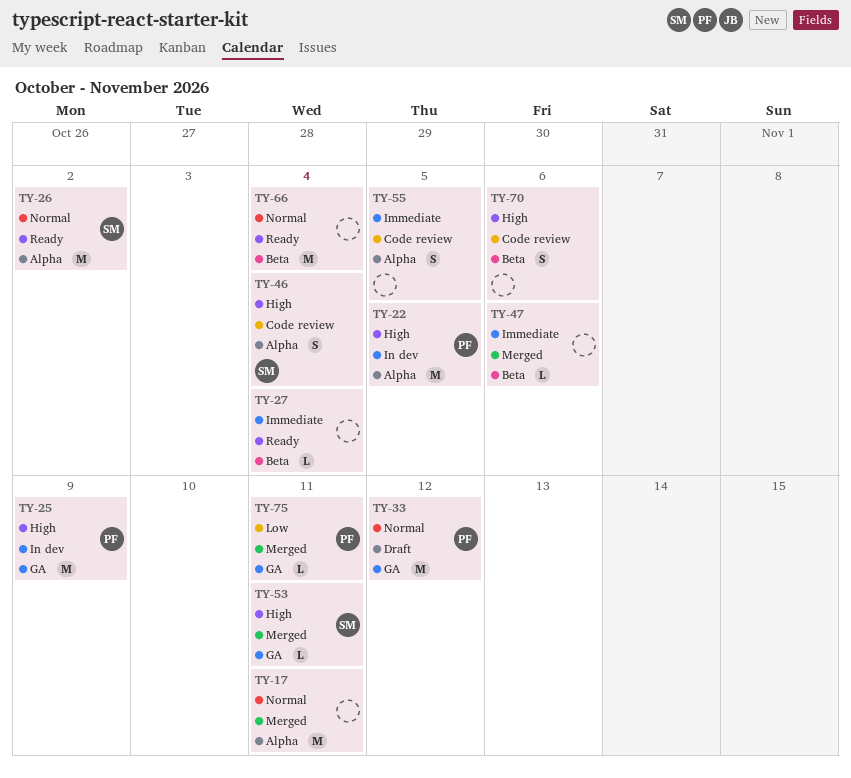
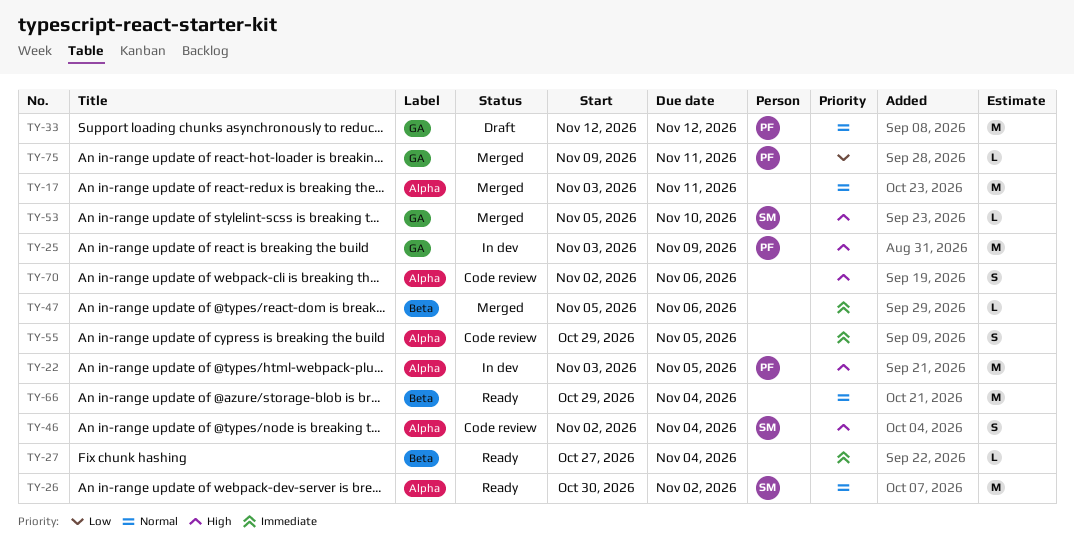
TY-53, due: Nov 11 -> Nov 10
TY-70, label: Beta -> Alpha

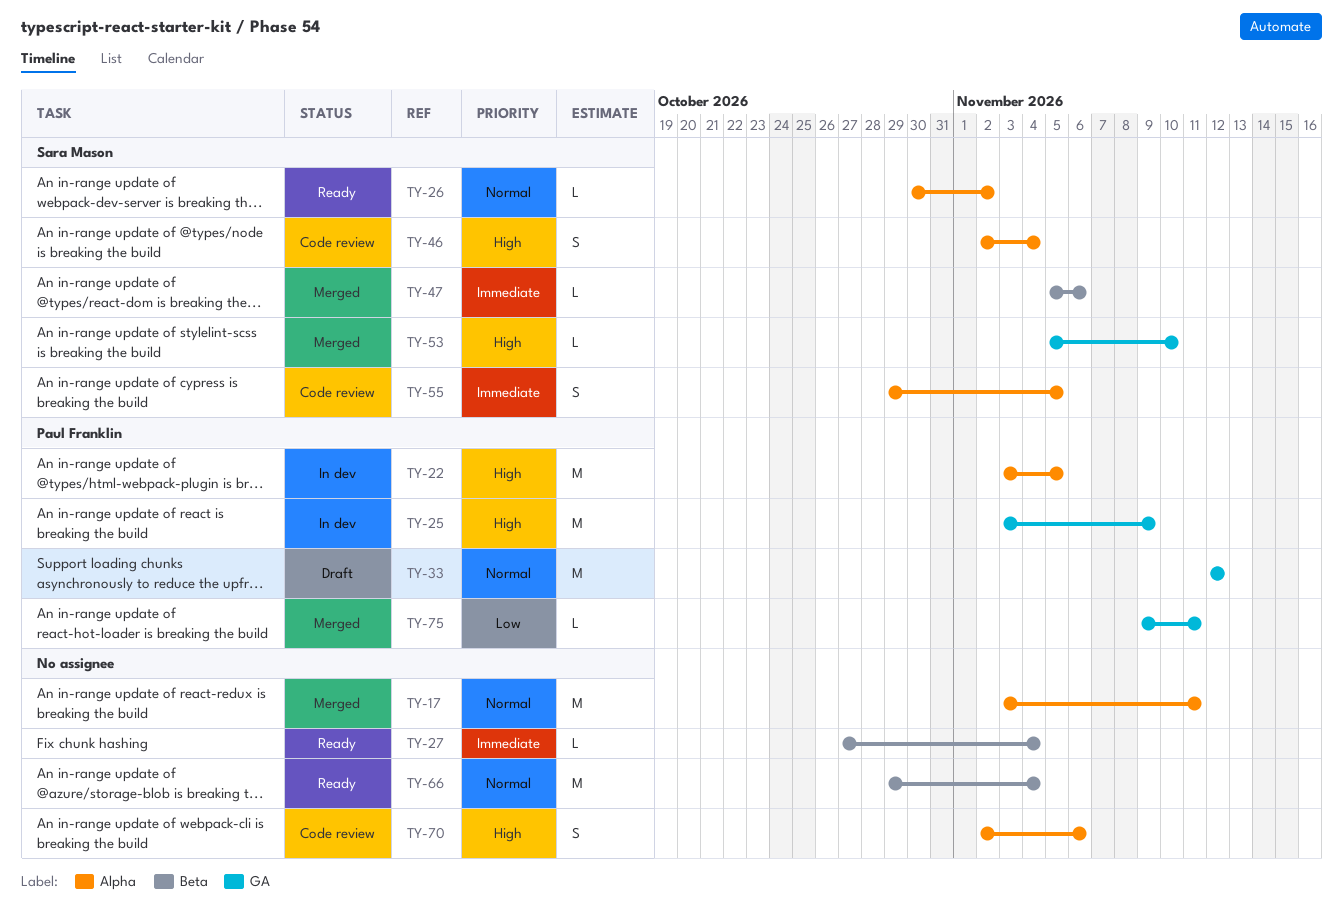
TY-26, estimate: M -> L
TY-47, owner: none -> Sara Mason
TY-55, owner: none -> Sara Mason

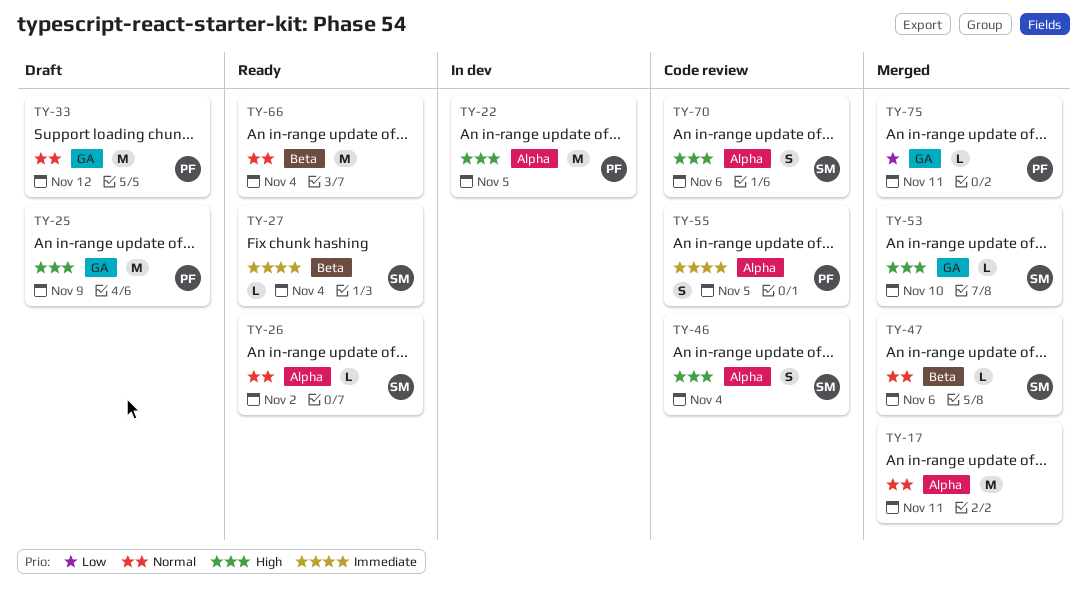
TY-25, status: In dev -> Draft
TY-27, owner: none -> Sara Mason
TY-47, priority: Immediate -> Normal
TY-55, owner: Sara Mason -> Paul Franklin
TY-70, owner: none -> Sara Mason

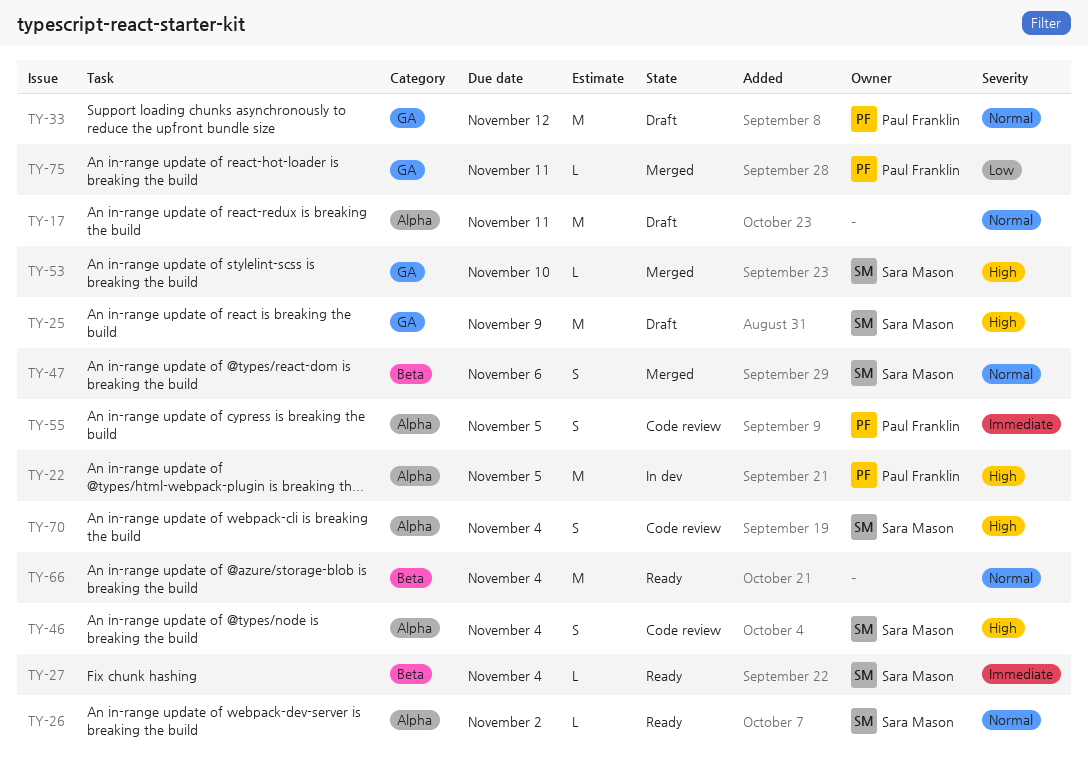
TY-17, status: Merged -> Draft
TY-25, owner: Paul Franklin -> Sara Mason
TY-47, estimate: L -> S
TY-70, due: Nov 6 -> Nov 4

